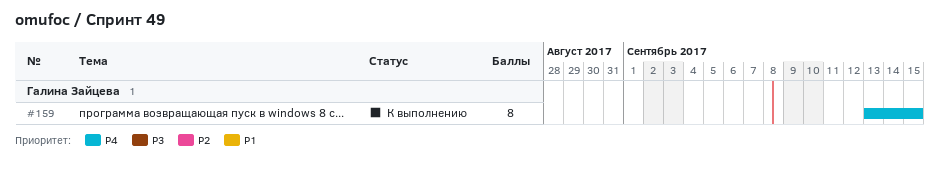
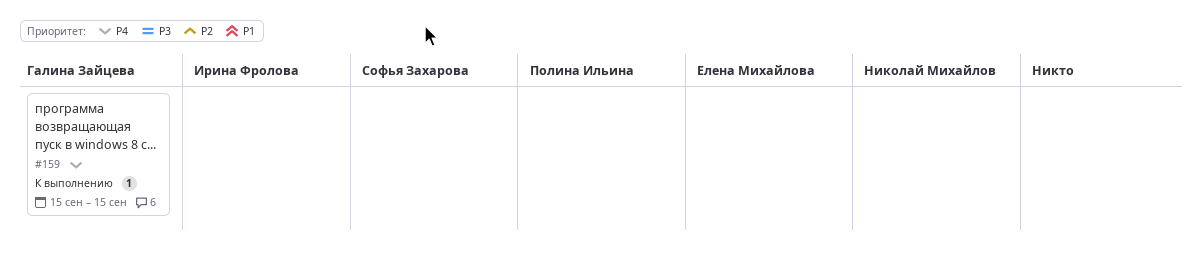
#159, estimate: 8 -> 1
#159, start: Sep 13 -> Sep 15

